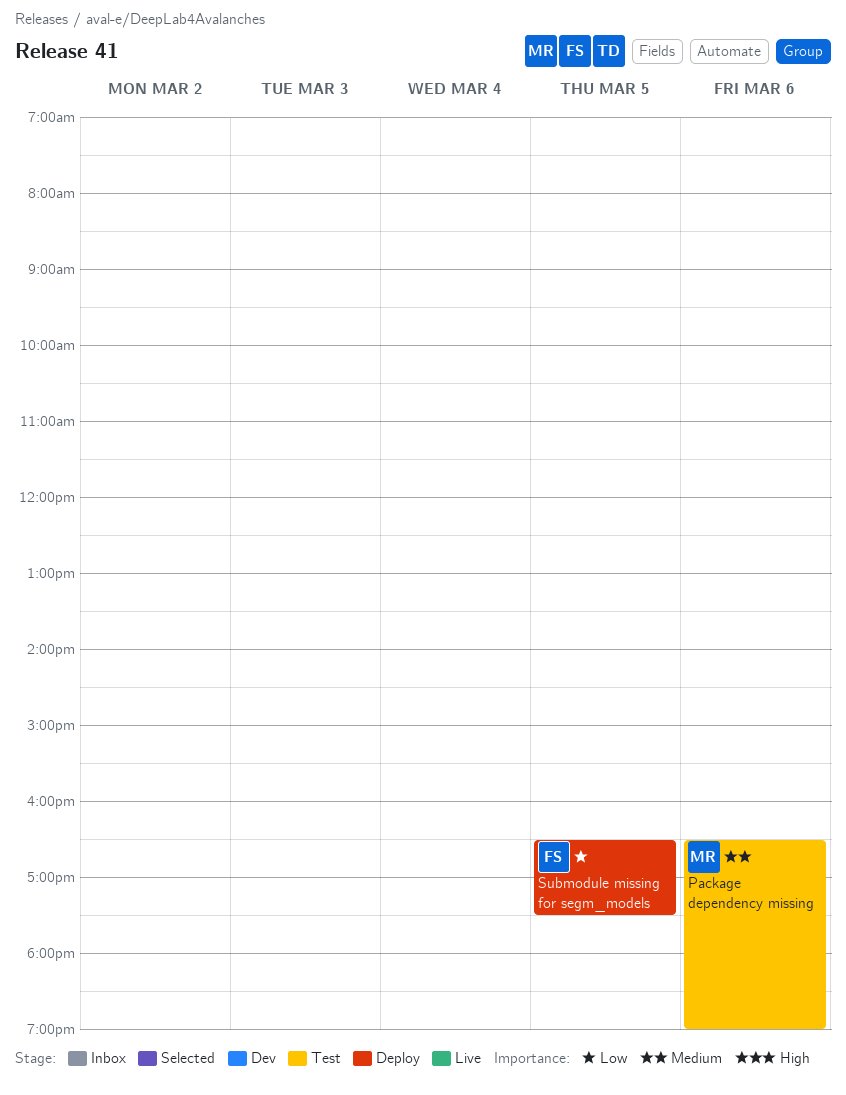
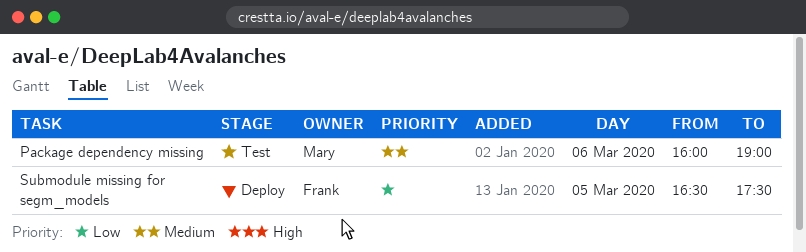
Package dependency missing, begins: 16:30 -> 16:00

